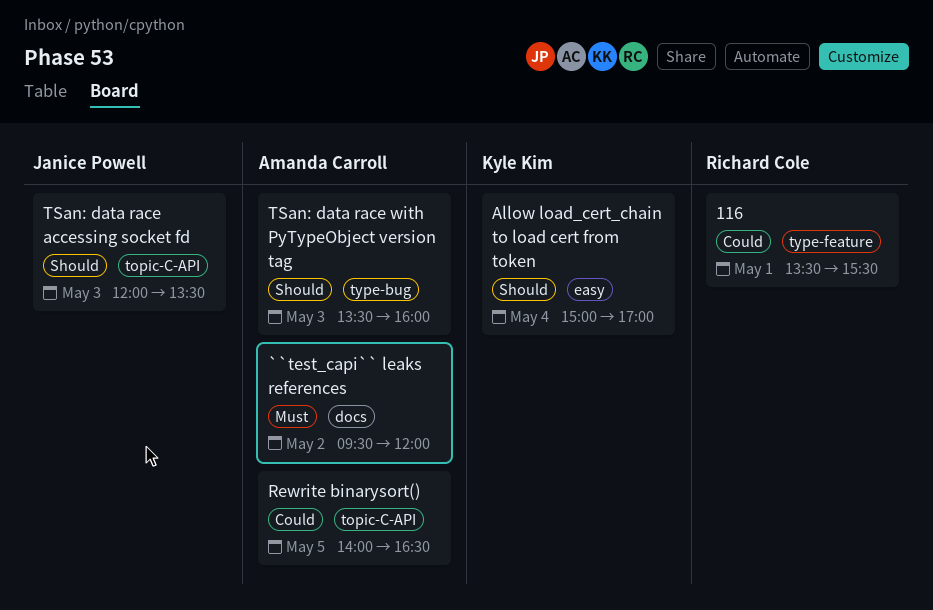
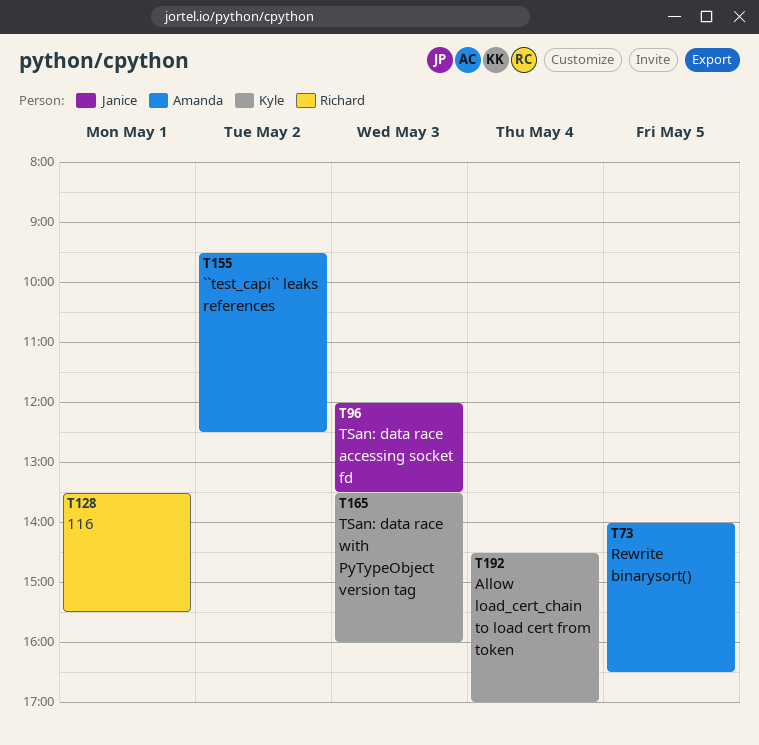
``test_capi`` leaks references, ends: 12:00 -> 12:30
Allow load_cert_chain to load cert from token, begins: 15:00 -> 14:30
TSan: data race with PyTypeObject version tag, owner: Amanda Carroll -> Kyle Kim

